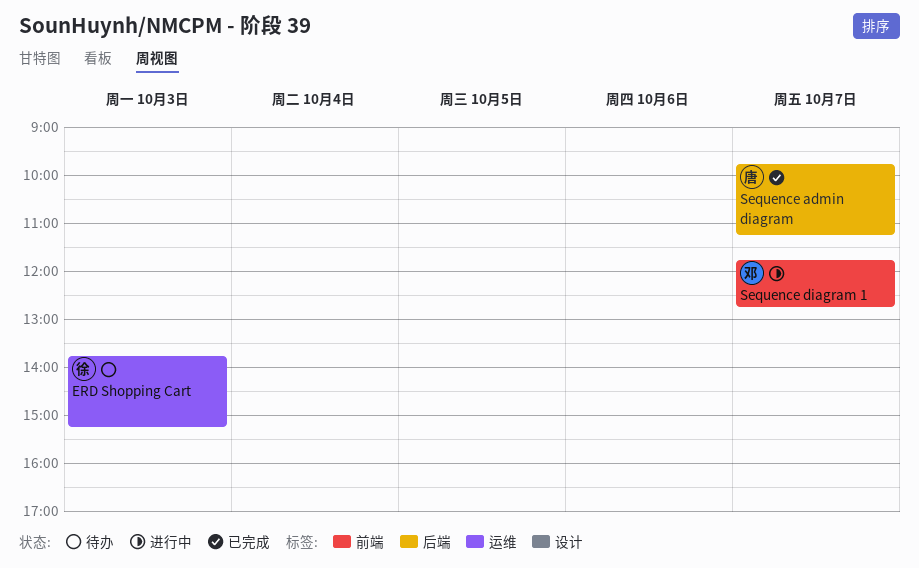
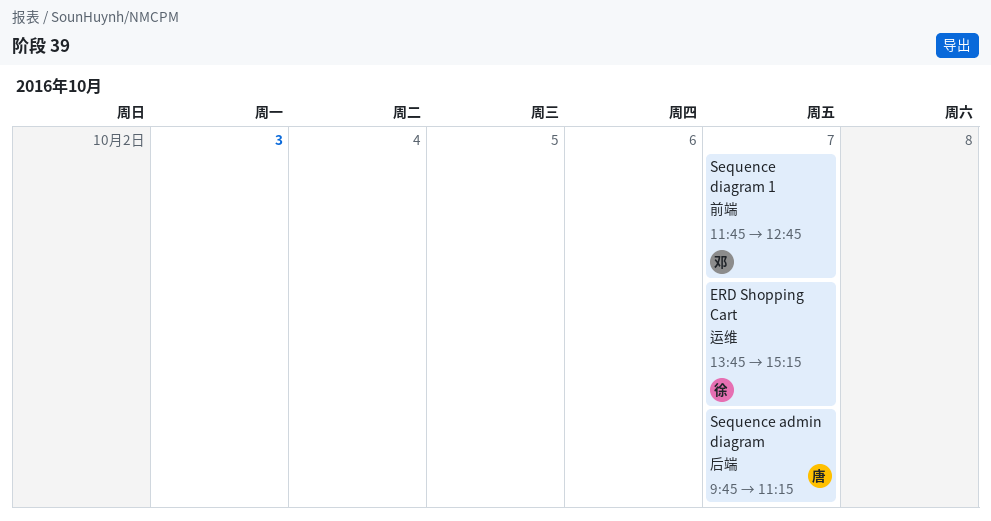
ERD Shopping Cart, day: Oct 3 -> Oct 7

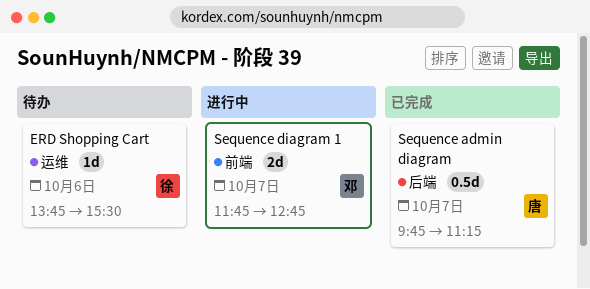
ERD Shopping Cart, day: Oct 7 -> Oct 6
ERD Shopping Cart, ends: 15:15 -> 15:30

